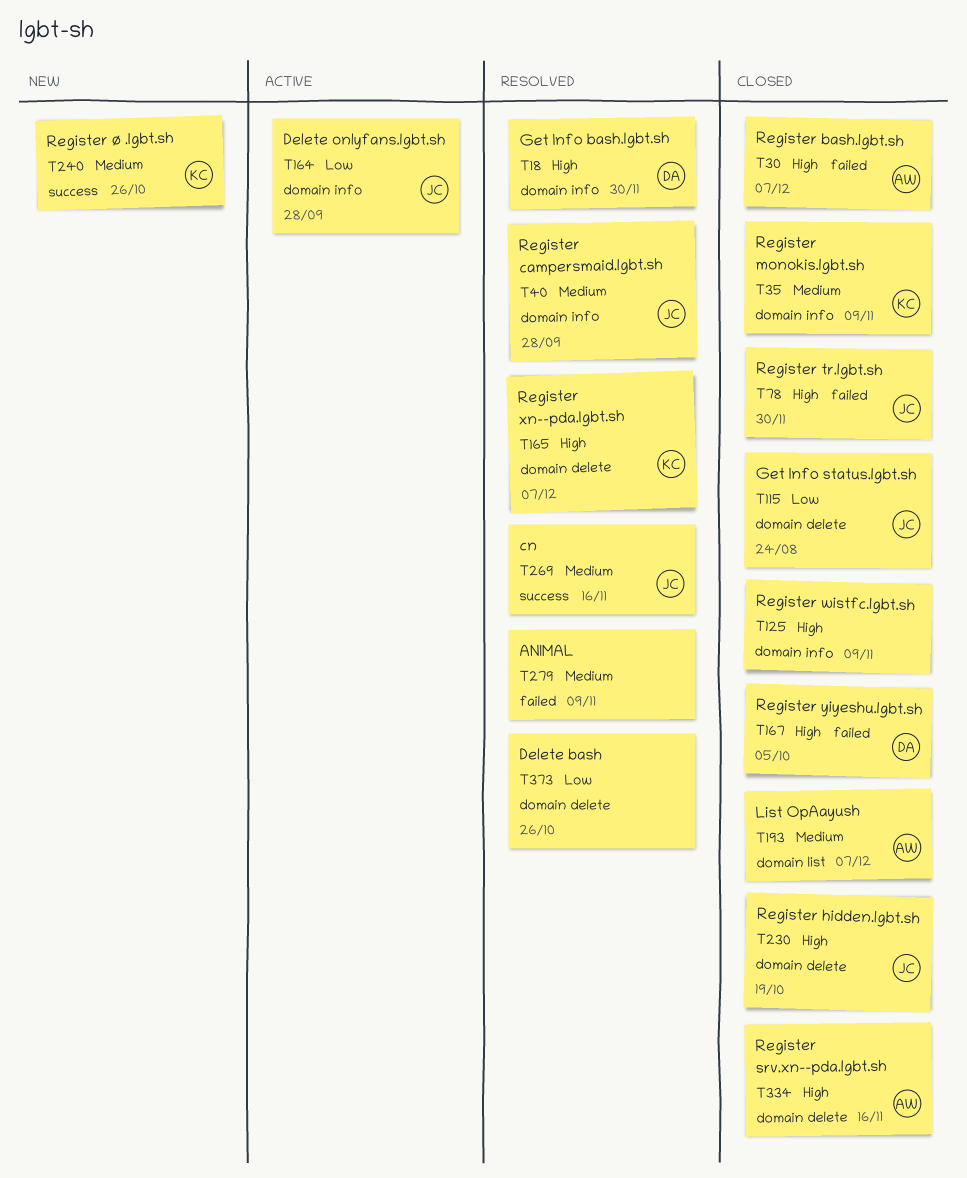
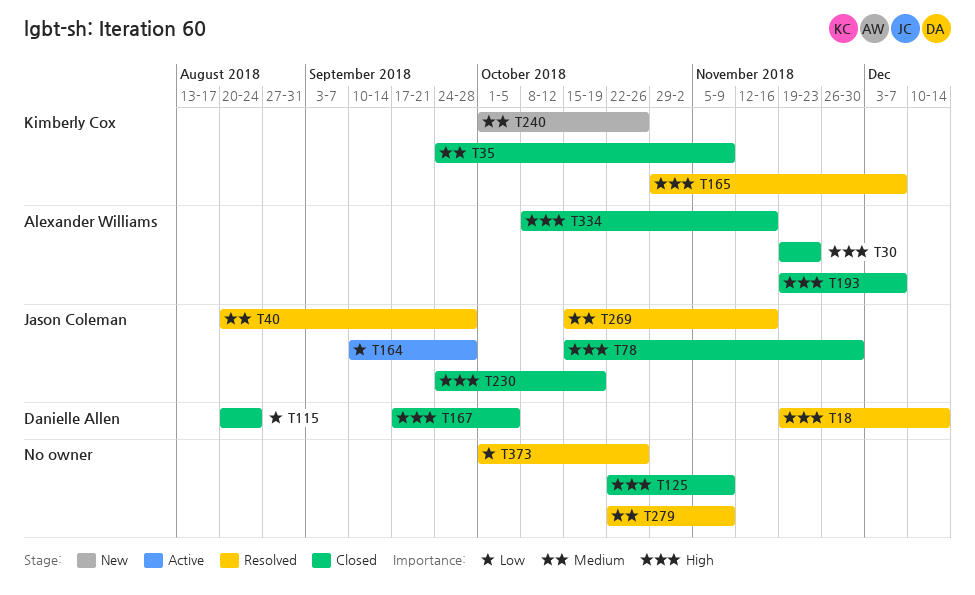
T18, due: Nov 30 -> Dec 14
T30, due: Dec 7 -> Nov 23
T115, owner: Jason Coleman -> Danielle Allen
T193, priority: Medium -> High

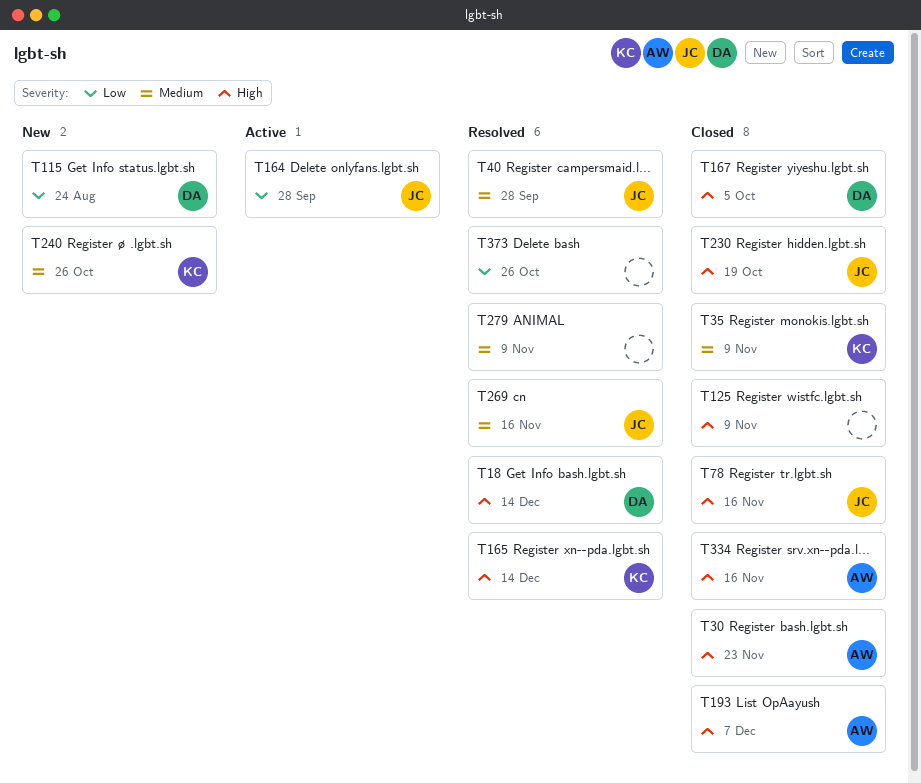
T78, due: Nov 30 -> Nov 16
T115, status: Closed -> New
T165, due: Dec 7 -> Dec 14

